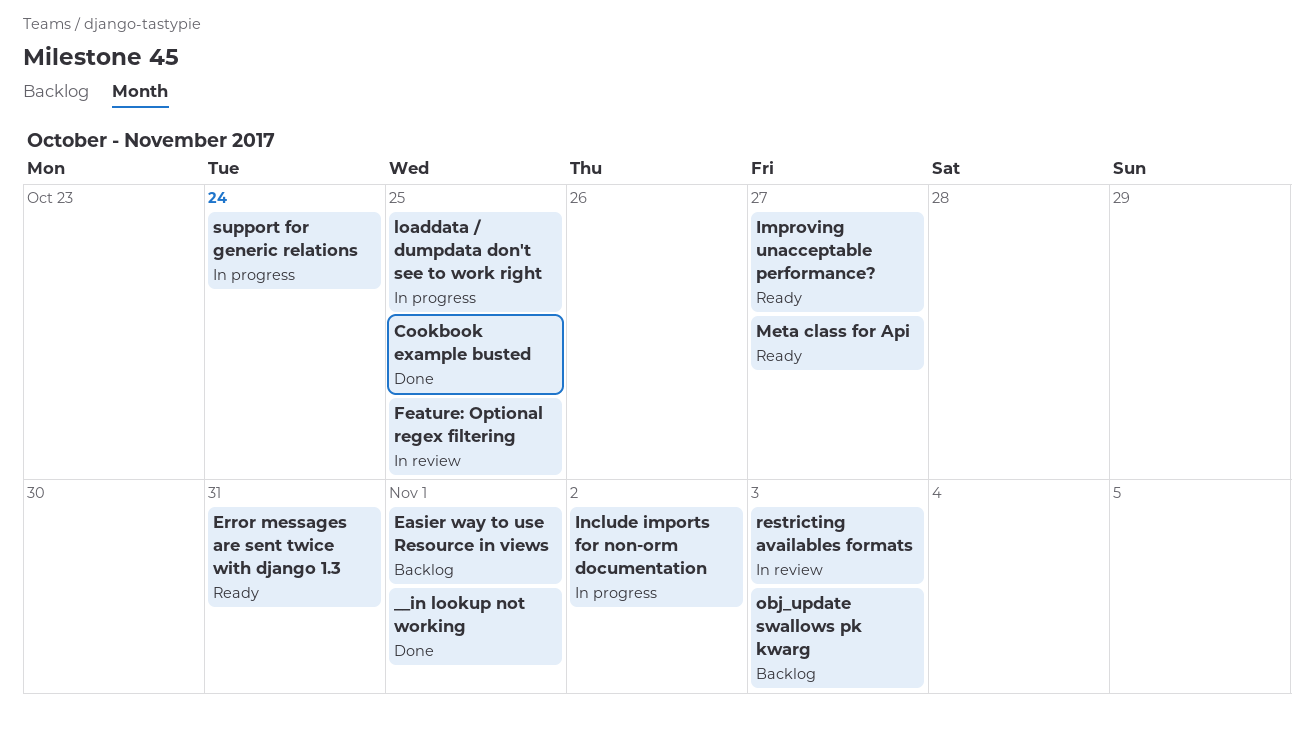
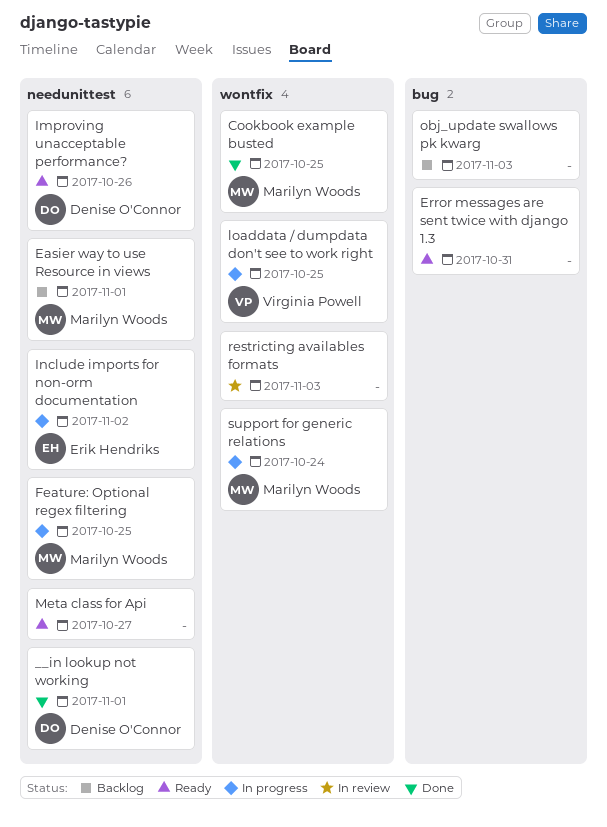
Feature: Optional regex filtering, status: In review -> In progress
Improving unacceptable performance?, due: Oct 27 -> Oct 26

